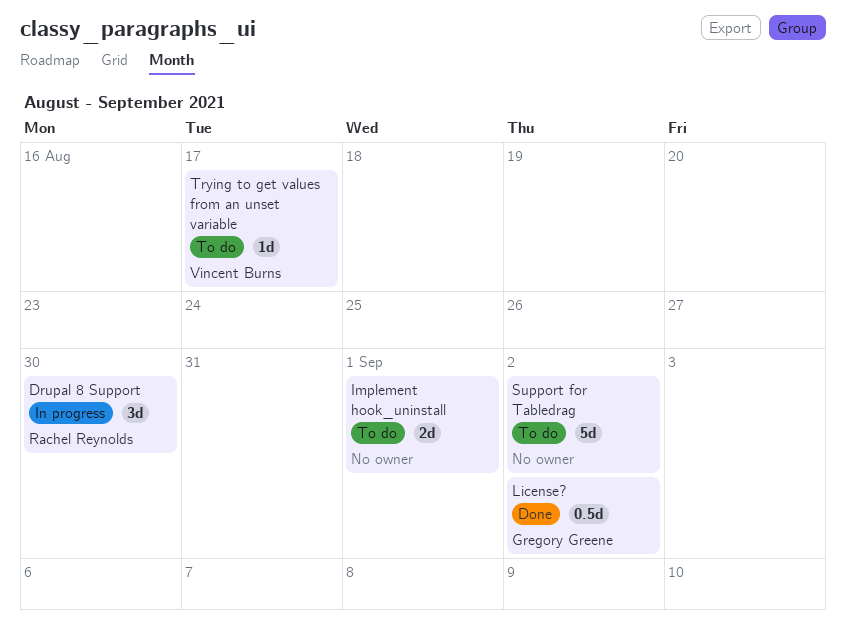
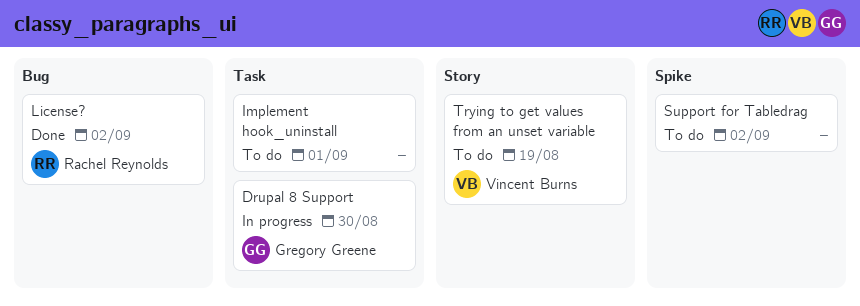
Drupal 8 Support, owner: Rachel Reynolds -> Gregory Greene
License?, owner: Gregory Greene -> Rachel Reynolds
Trying to get values from an unset variable, due: Aug 17 -> Aug 19

